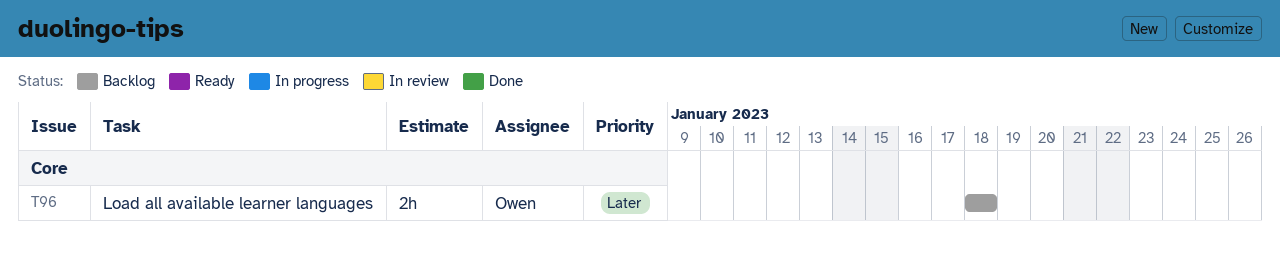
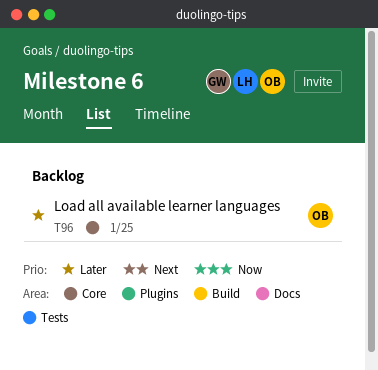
T96, due: Jan 18 -> Jan 25

